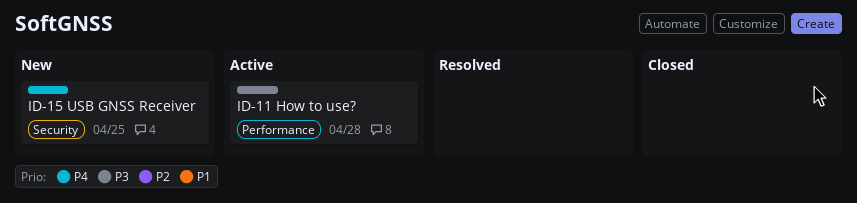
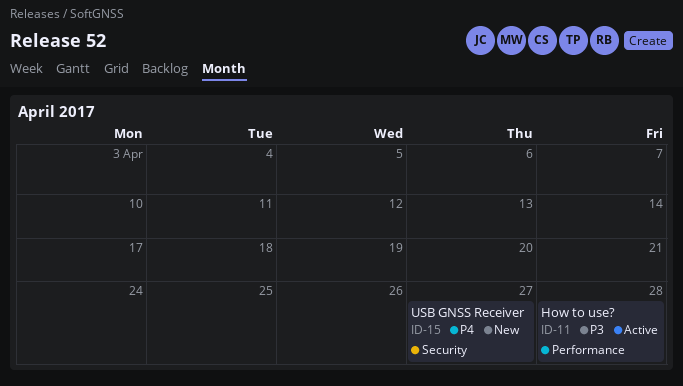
ID-15, due: Apr 25 -> Apr 27

